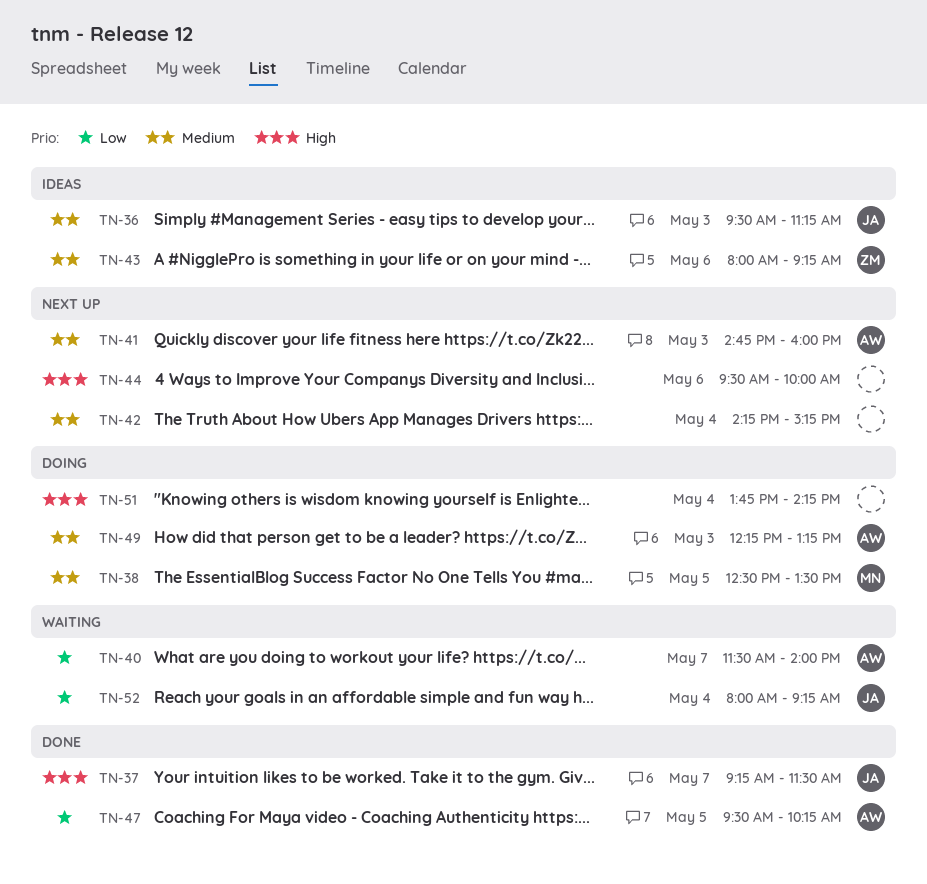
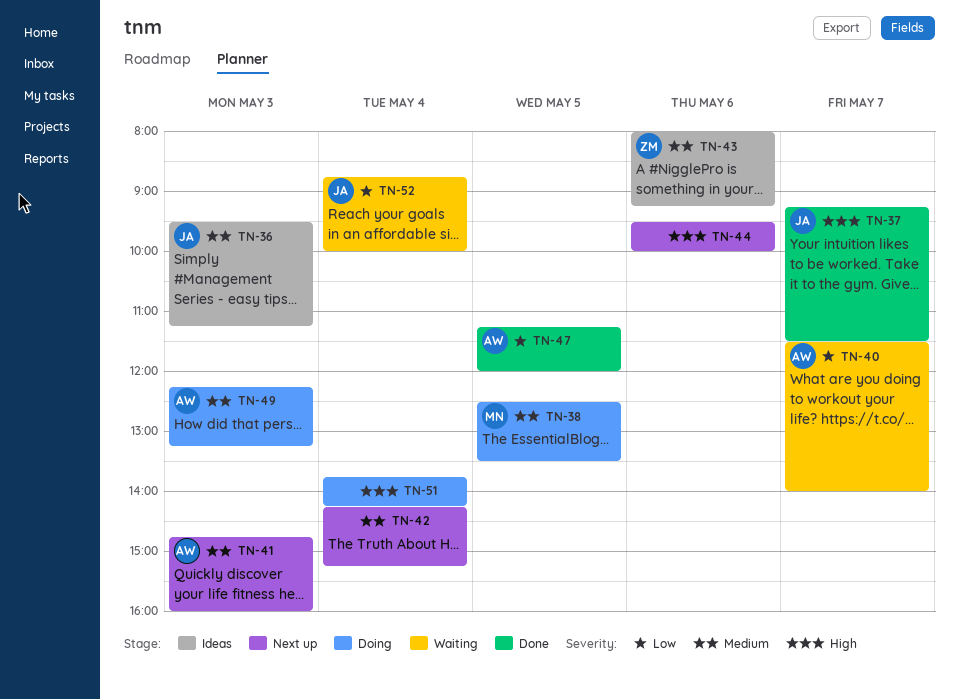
TN-47, begins: 09:30 -> 11:15
TN-47, ends: 10:15 -> 12:00
TN-52, begins: 08:00 -> 08:45
TN-52, ends: 09:15 -> 10:00

